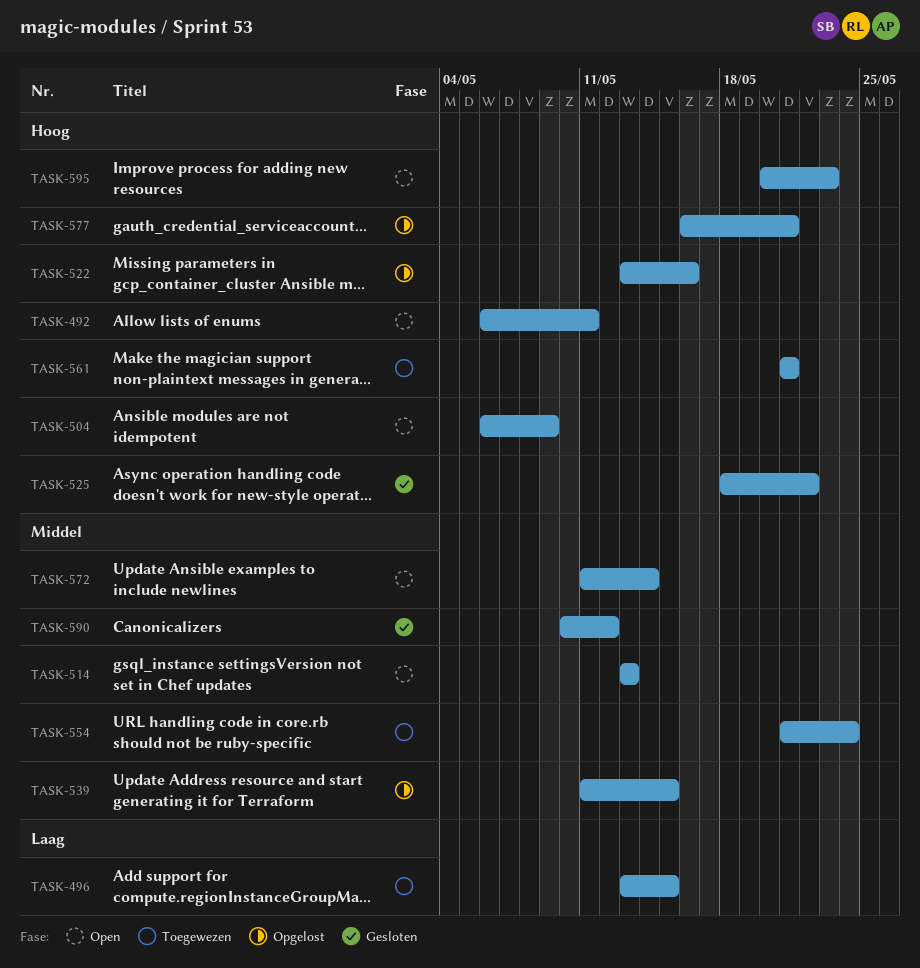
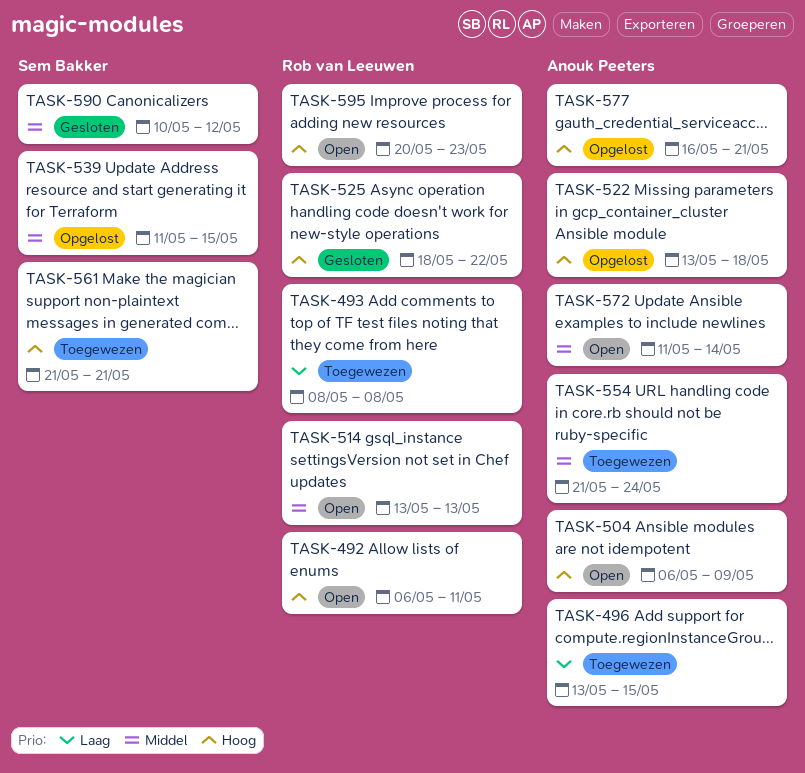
TASK-493: none -> present
TASK-522, due: May 16 -> May 18

